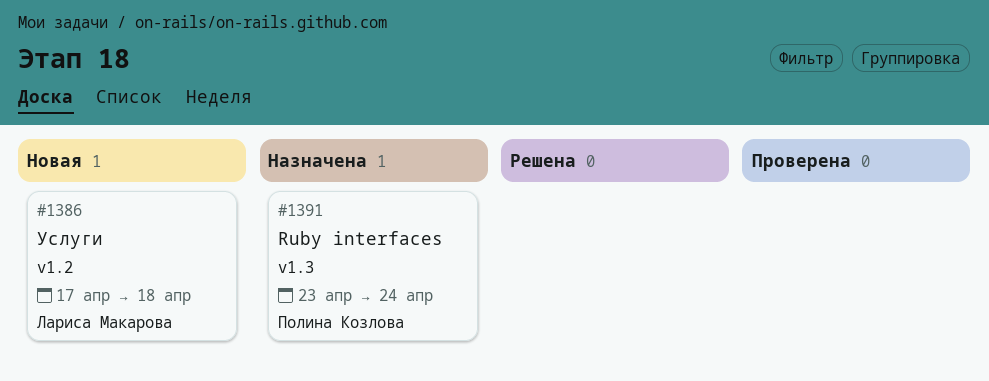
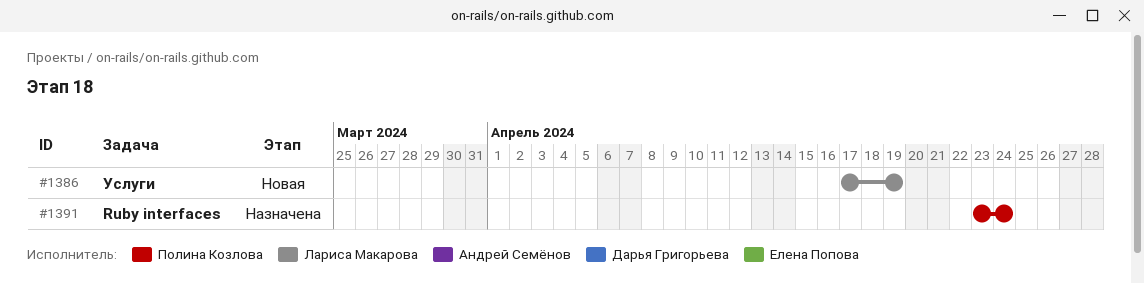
#1386, due: Apr 18 -> Apr 19

